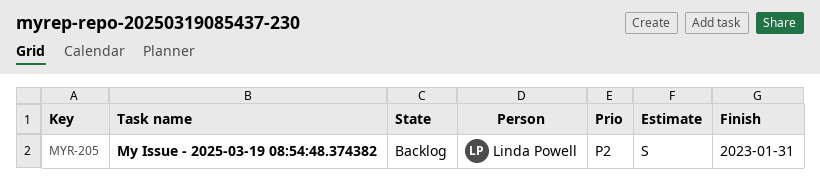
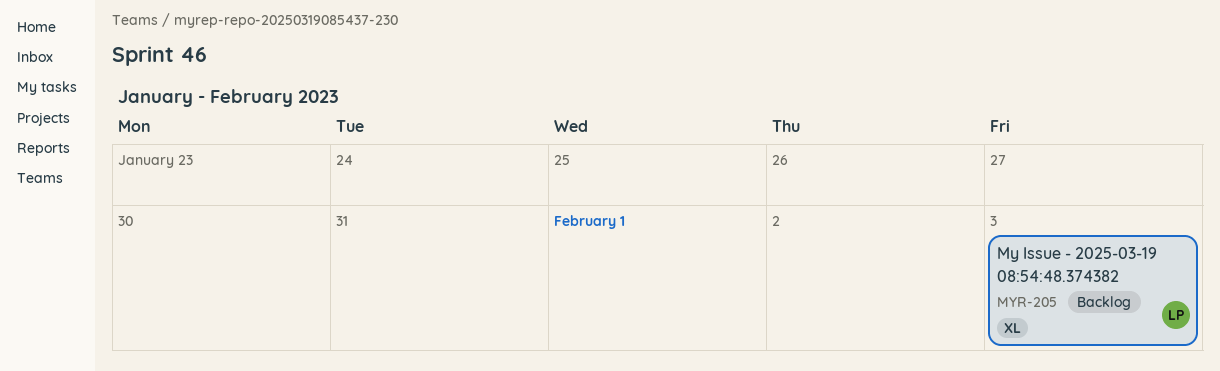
MYR-205, estimate: S -> XL
MYR-205, due: Jan 31 -> Feb 3

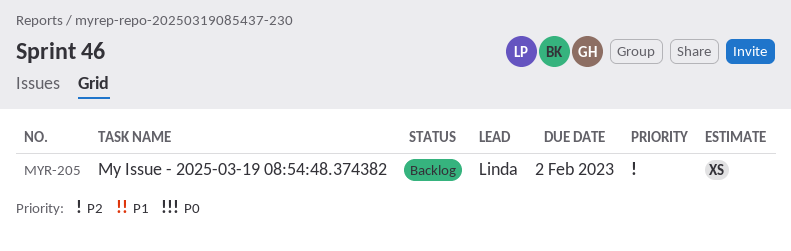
MYR-205, estimate: XL -> XS
MYR-205, due: Feb 3 -> Feb 2

